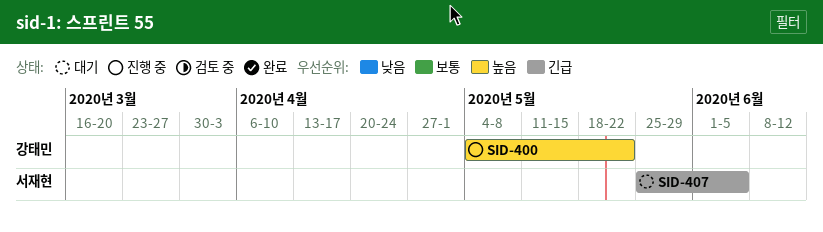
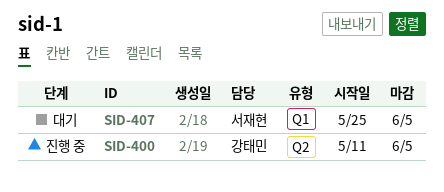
SID-400, start: May 4 -> May 11
SID-400, due: May 22 -> Jun 5

